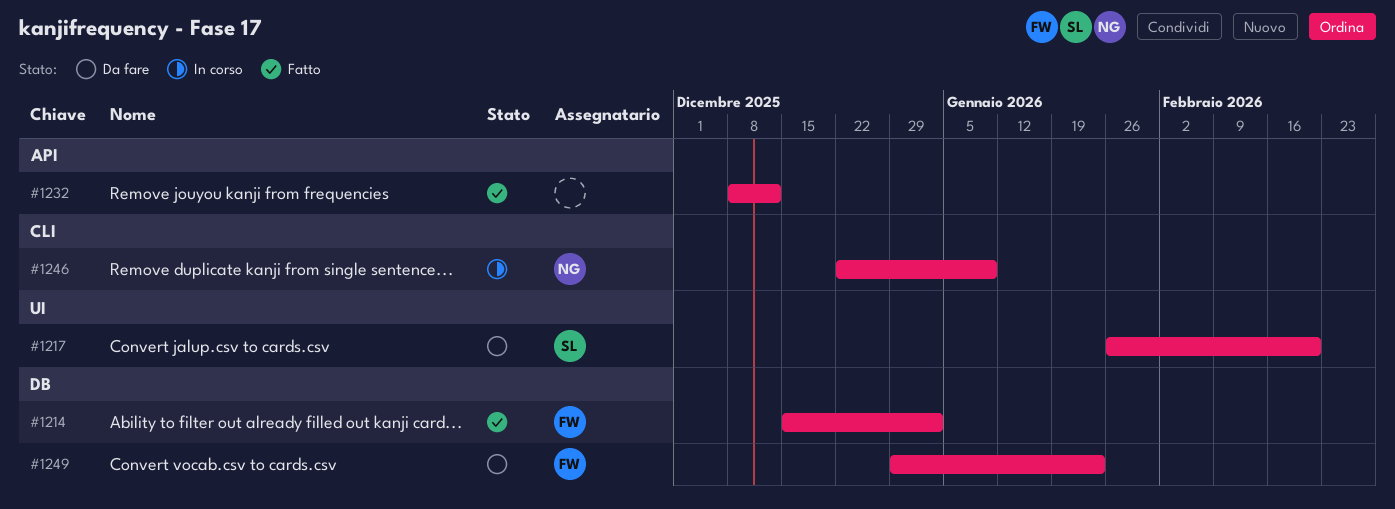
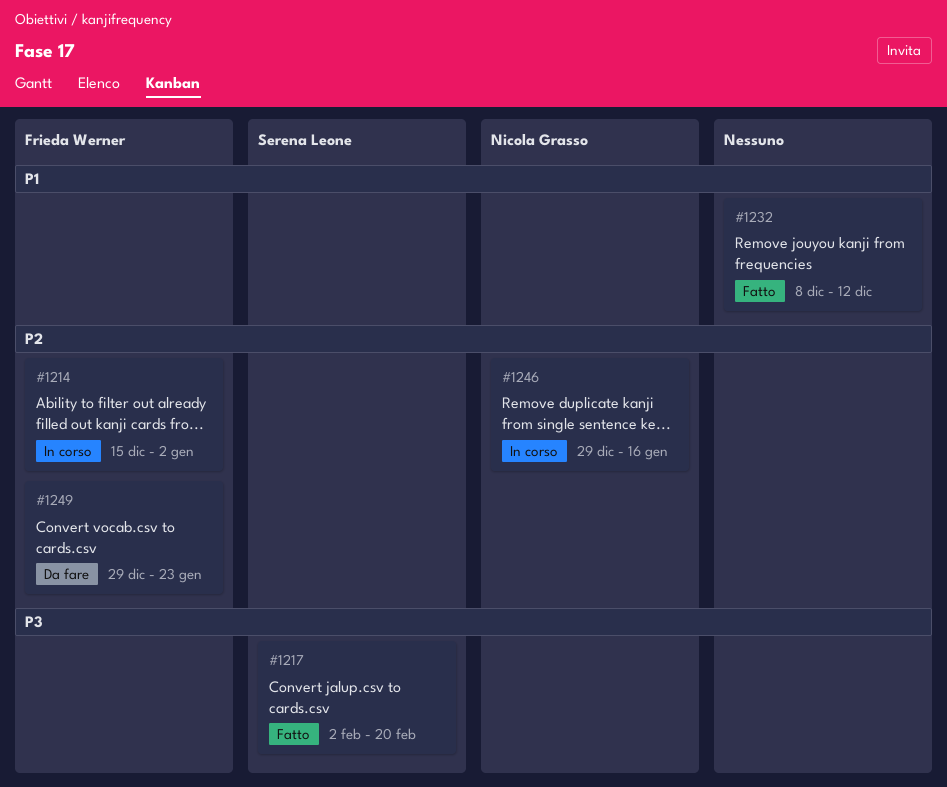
#1214, status: Fatto -> In corso
#1217, status: Da fare -> Fatto
#1217, start: Jan 26 -> Feb 2
#1246, start: Dec 22 -> Dec 29
#1246, due: Jan 9 -> Jan 16

